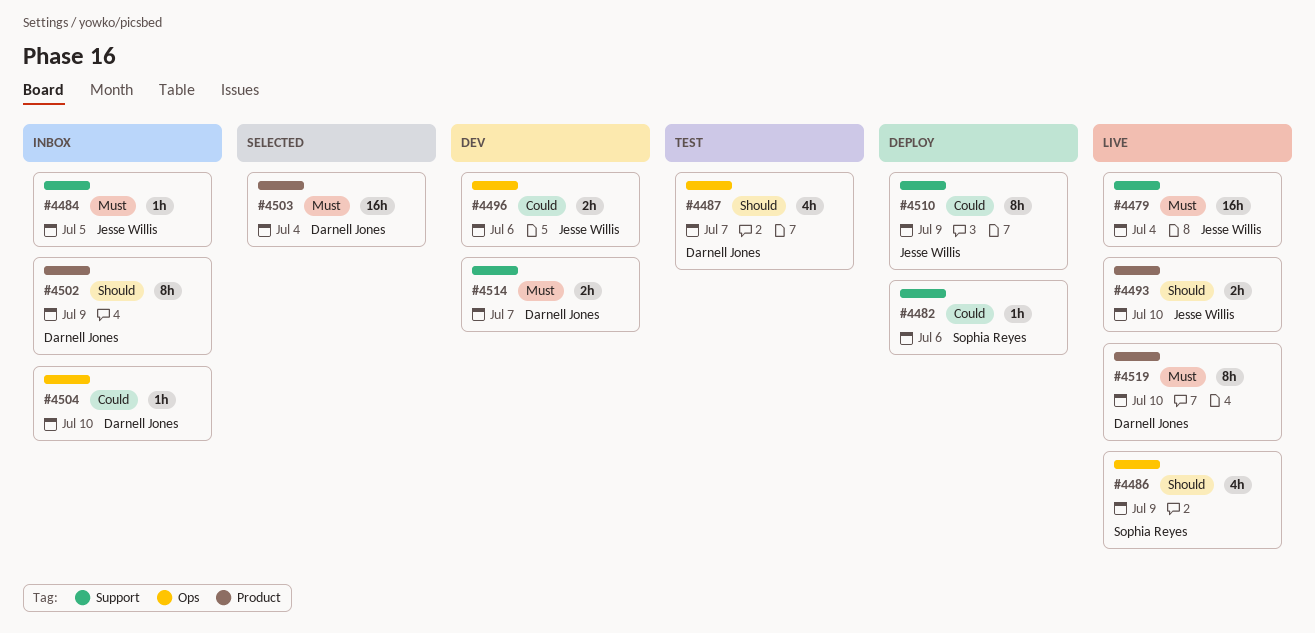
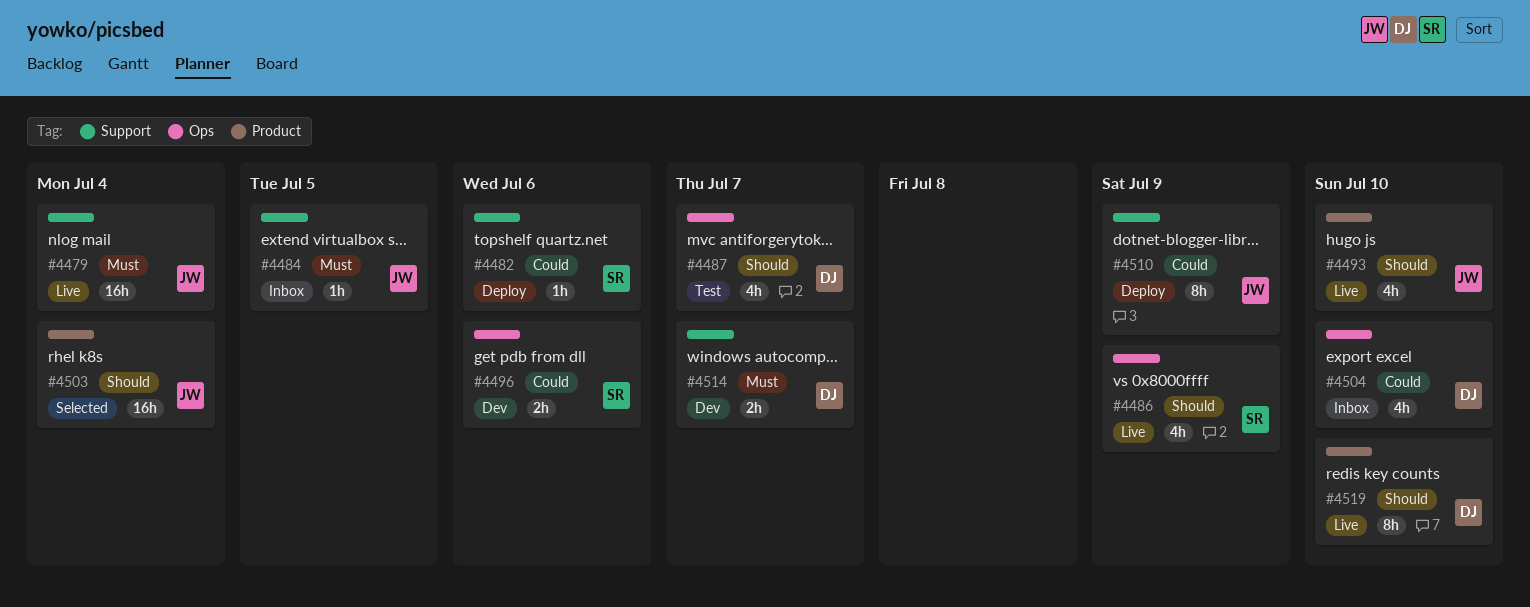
#4493, estimate: 2h -> 4h
#4496, owner: Jesse Willis -> Sophia Reyes
#4502: present -> none
#4503, owner: Darnell Jones -> Jesse Willis
#4503, priority: Must -> Should
#4504, estimate: 1h -> 4h
#4519, priority: Must -> Should

